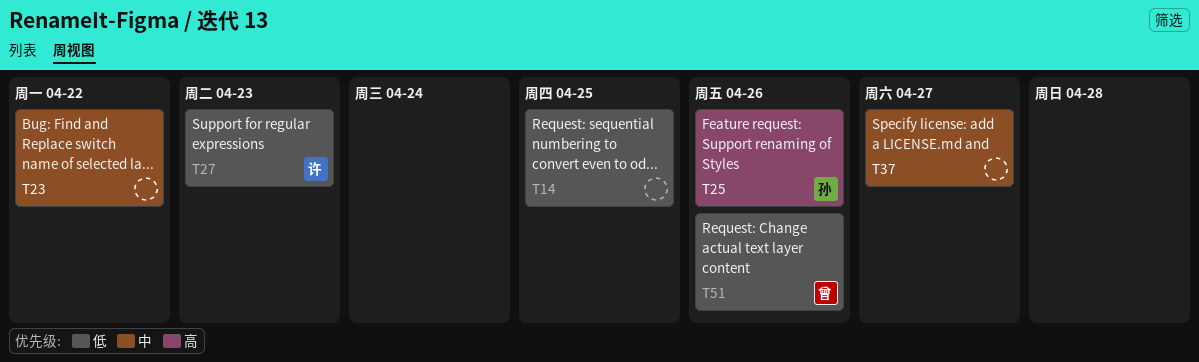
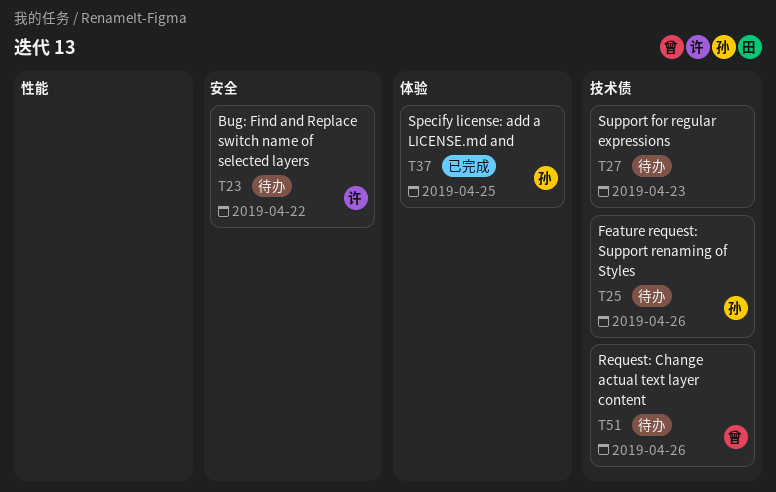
T14: present -> none
T23, owner: none -> 许
T27, owner: 许 -> none
T37, owner: none -> 孙
T37, due: Apr 27 -> Apr 25

